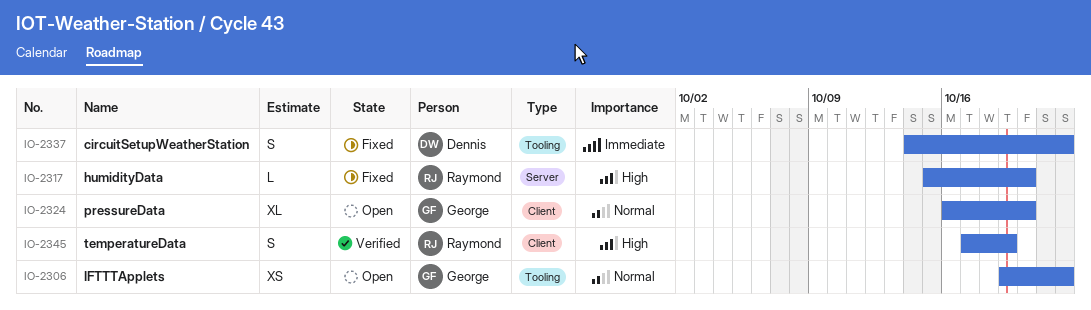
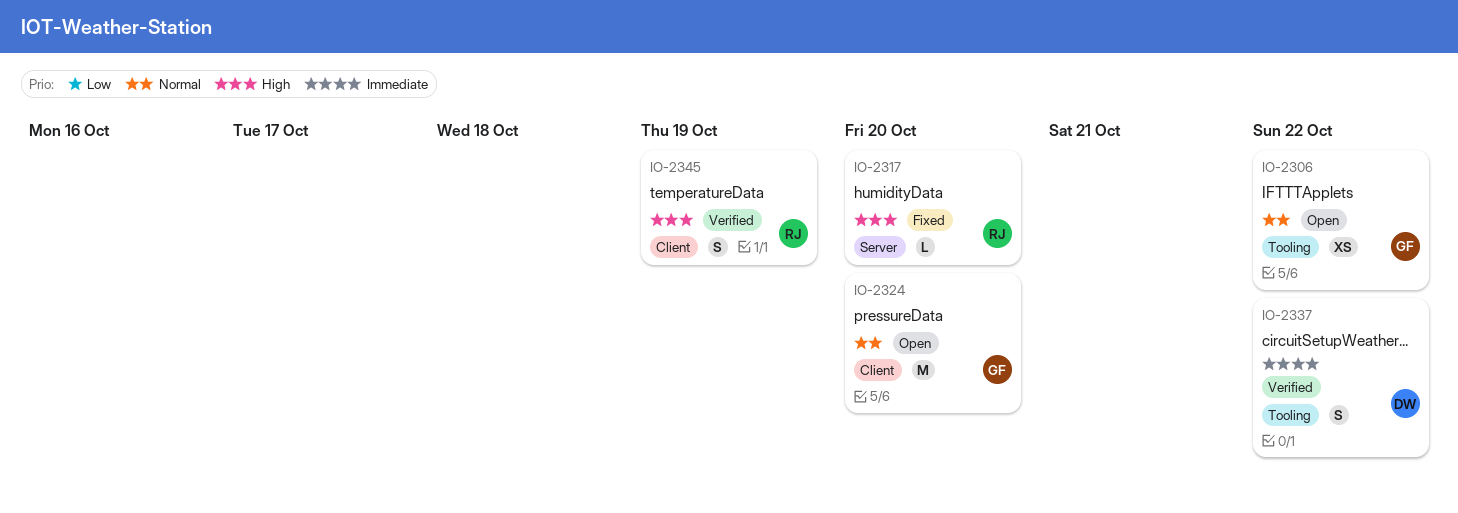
IO-2324, estimate: XL -> M
IO-2337, status: Fixed -> Verified

